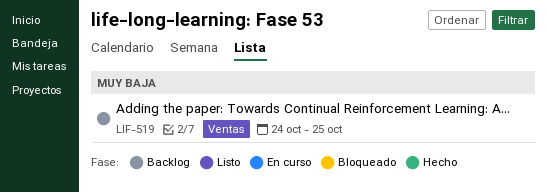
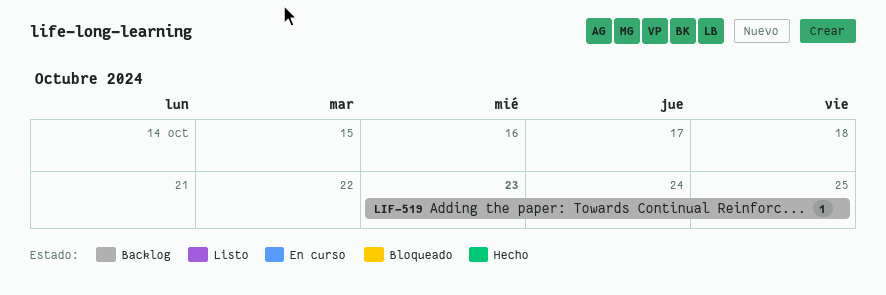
LIF-519, start: Oct 24 -> Oct 23

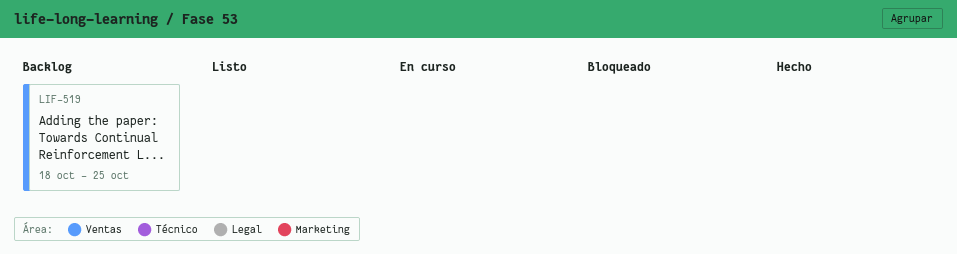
LIF-519, start: Oct 23 -> Oct 18

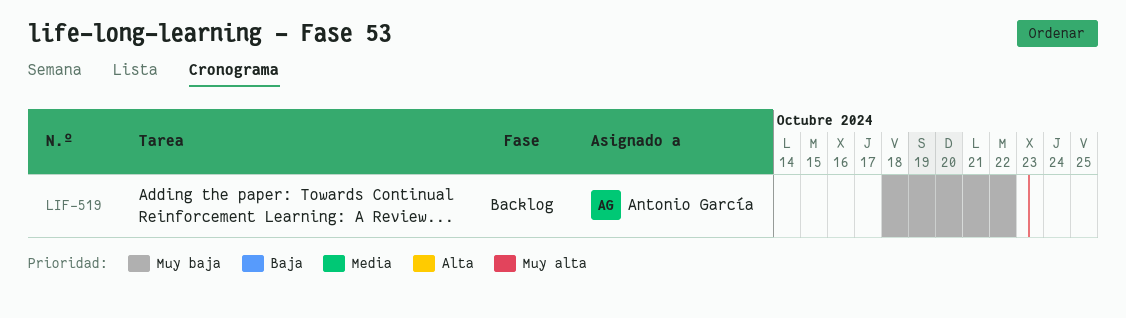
LIF-519, due: Oct 25 -> Oct 22

